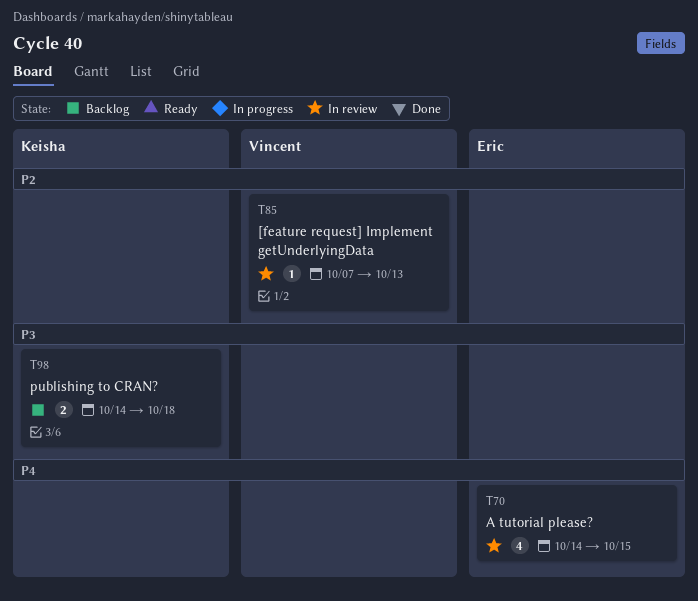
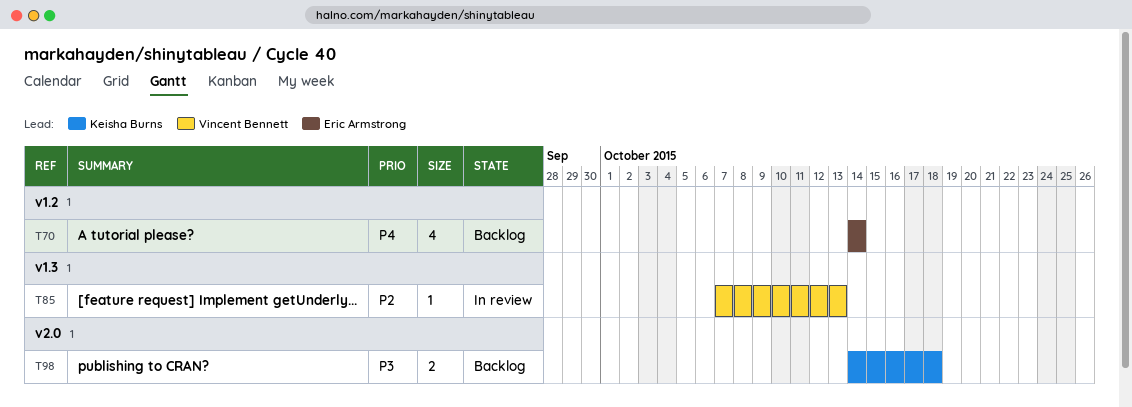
T70, status: In review -> Backlog
T70, due: Oct 15 -> Oct 14

